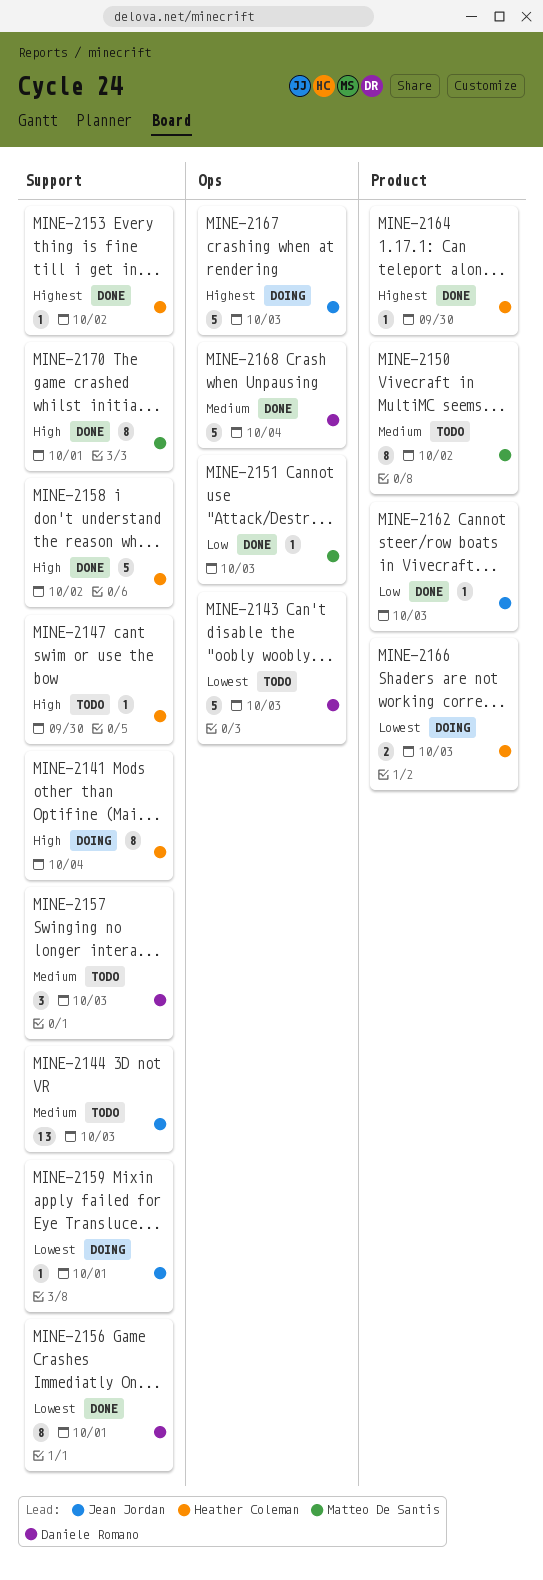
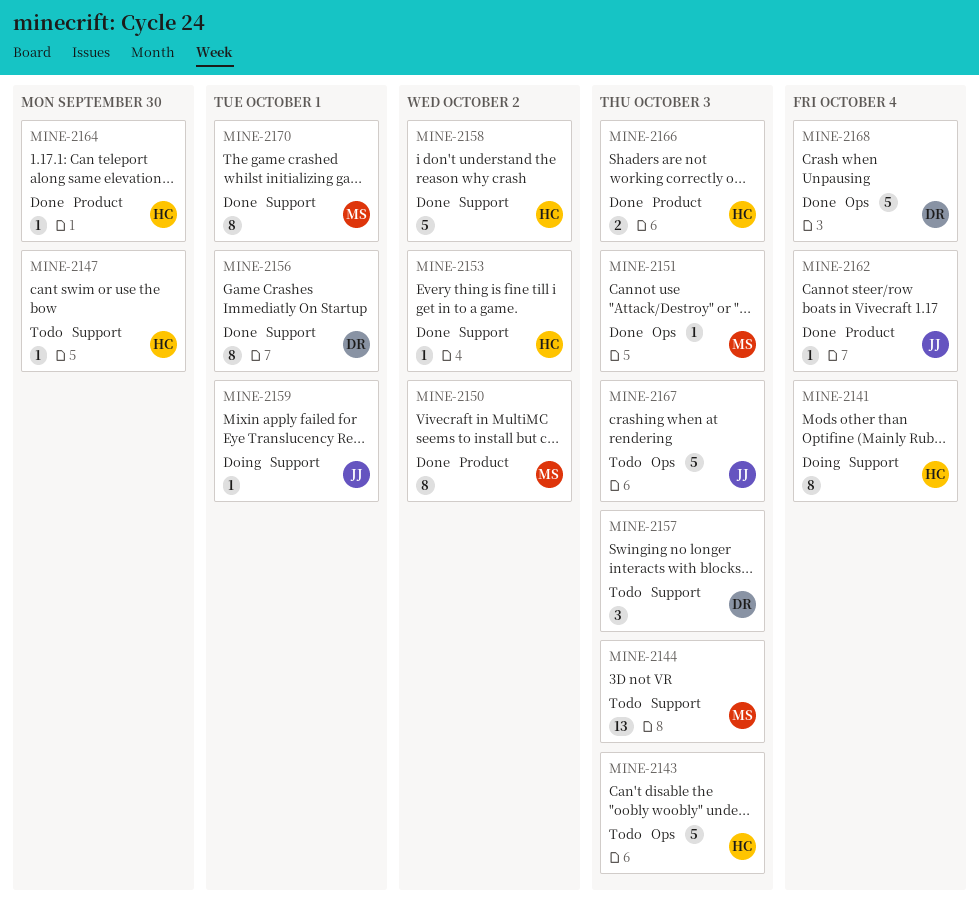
MINE-2143, owner: Daniele Romano -> Heather Coleman
MINE-2144, owner: Jean Jordan -> Matteo De Santis
MINE-2150, status: Todo -> Done
MINE-2162, due: Oct 3 -> Oct 4
MINE-2166, status: Doing -> Done
MINE-2167, status: Doing -> Todo

